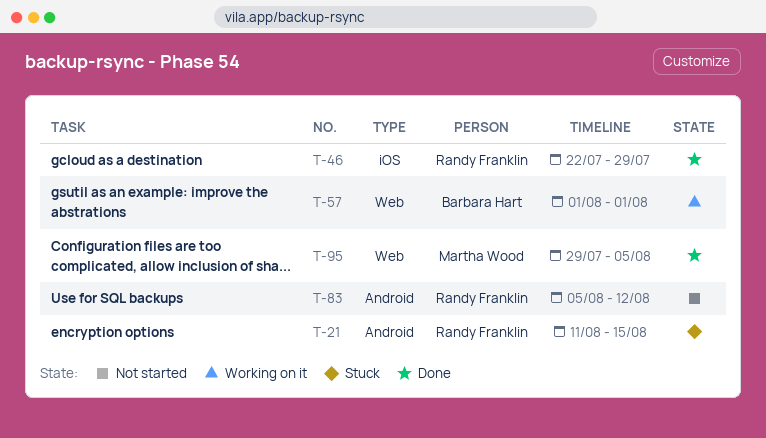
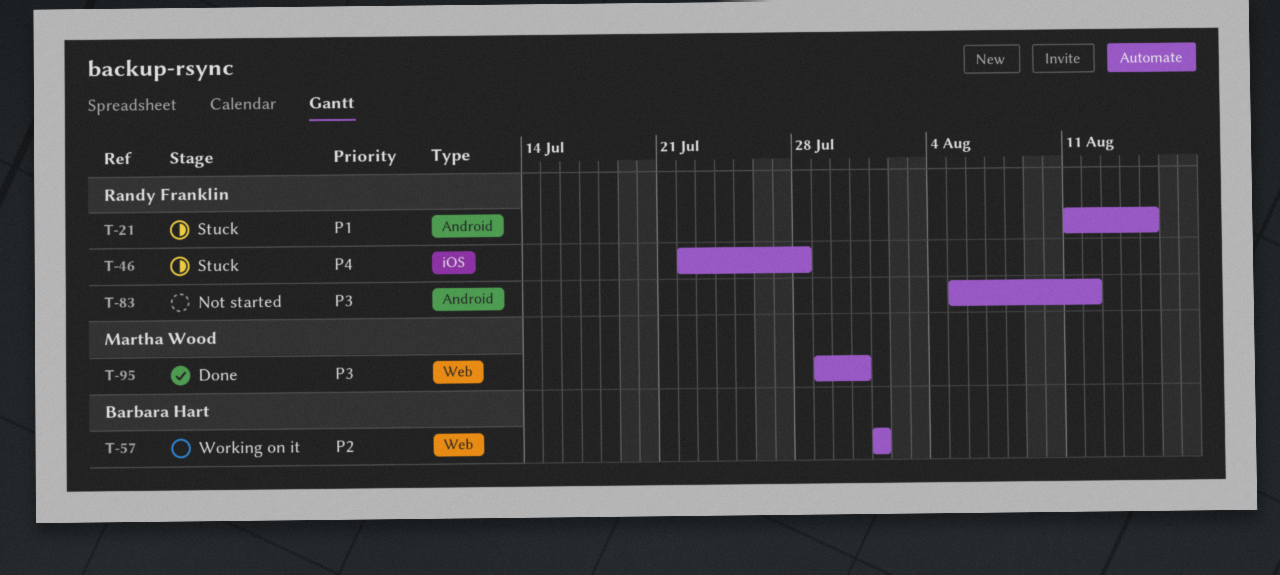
T-46, status: Done -> Stuck
T-46, due: Jul 29 -> Jul 28
T-95, due: Aug 5 -> Jul 31

